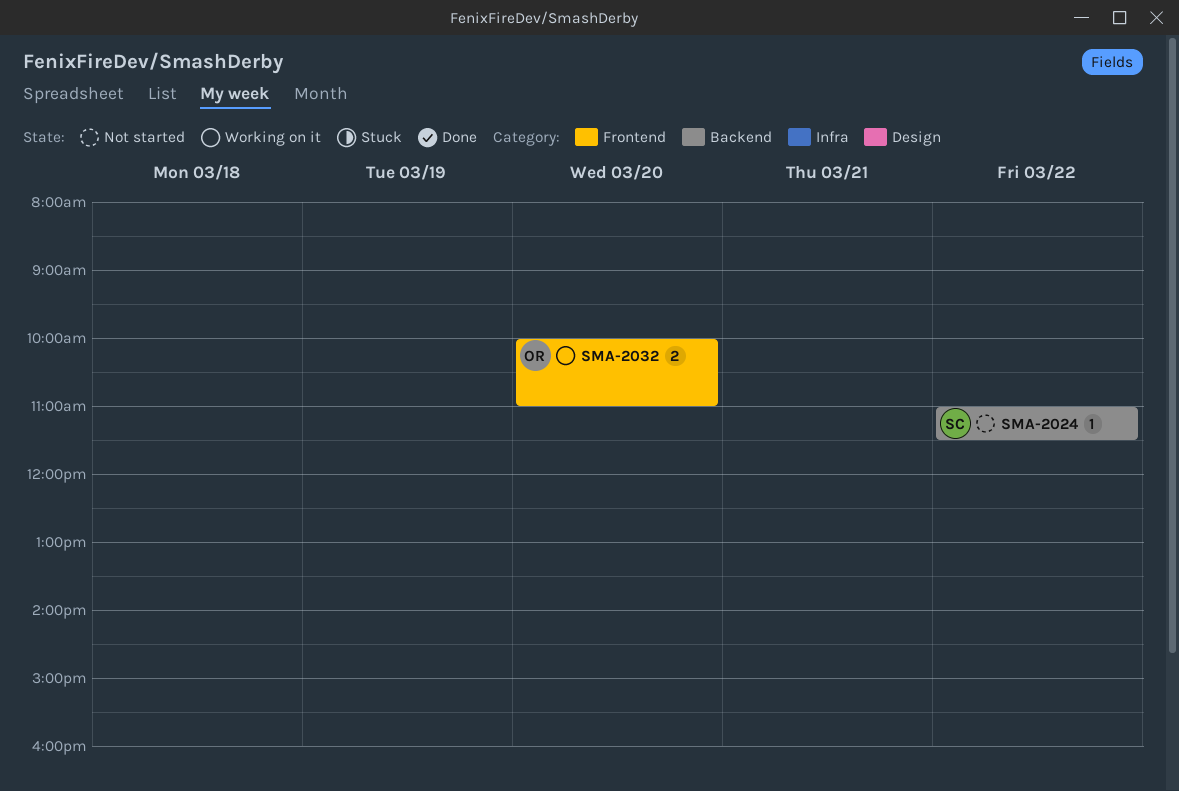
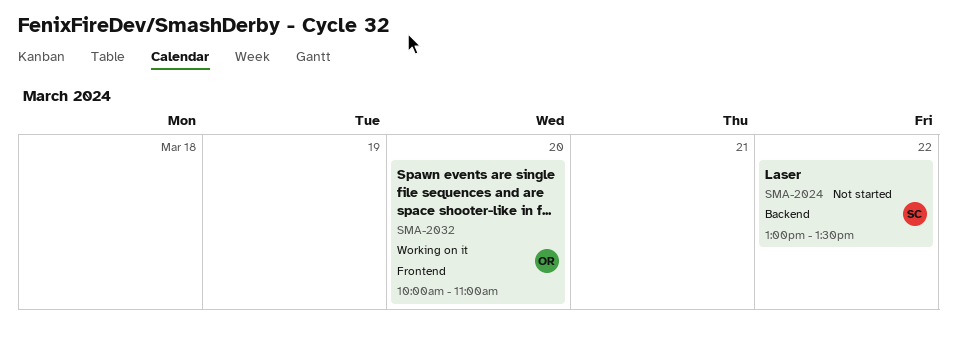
SMA-2024, begins: 11:00 -> 13:00
SMA-2024, ends: 11:30 -> 13:30

